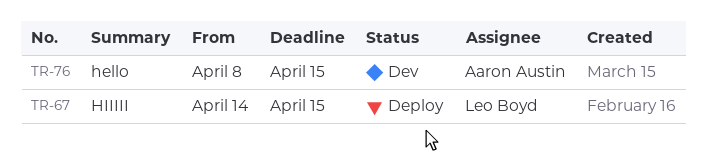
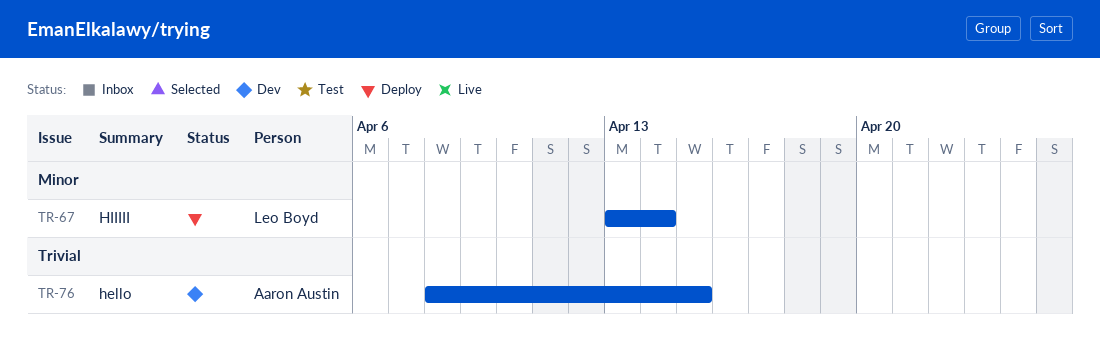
TR-67, start: Apr 14 -> Apr 13
TR-67, due: Apr 15 -> Apr 14

